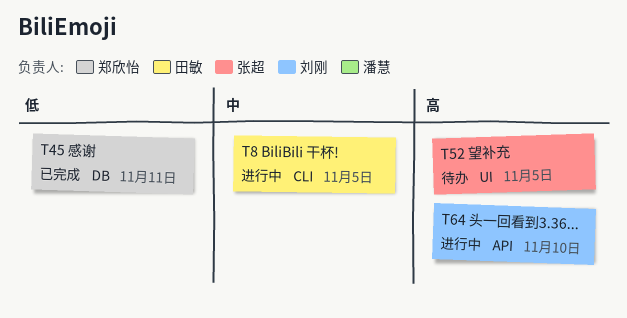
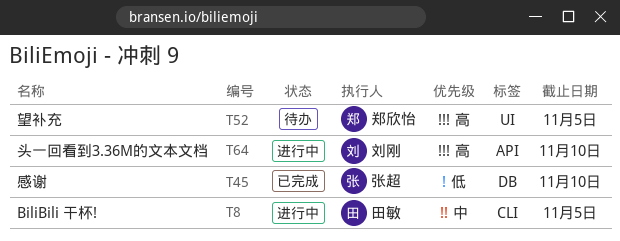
T45, owner: 郑欣怡 -> 张超
T45, due: Nov 11 -> Nov 10
T52, owner: 张超 -> 郑欣怡

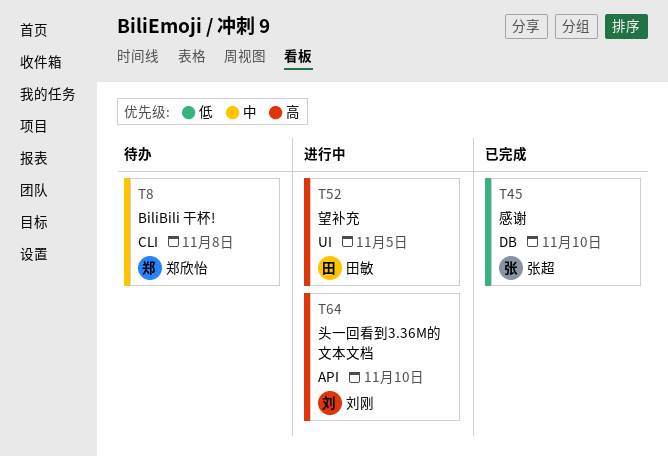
T8, status: 进行中 -> 待办
T8, owner: 田敏 -> 郑欣怡
T8, due: Nov 5 -> Nov 8
T52, status: 待办 -> 进行中
T52, owner: 郑欣怡 -> 田敏

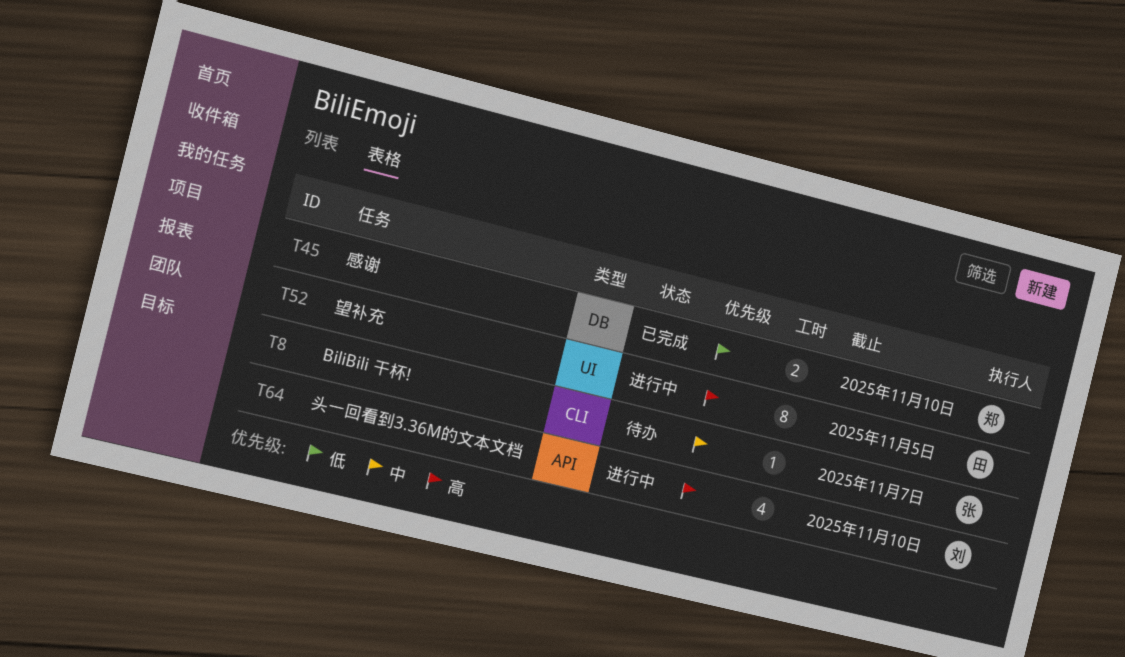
T8, owner: 郑欣怡 -> 张超
T8, due: Nov 8 -> Nov 7
T45, owner: 张超 -> 郑欣怡

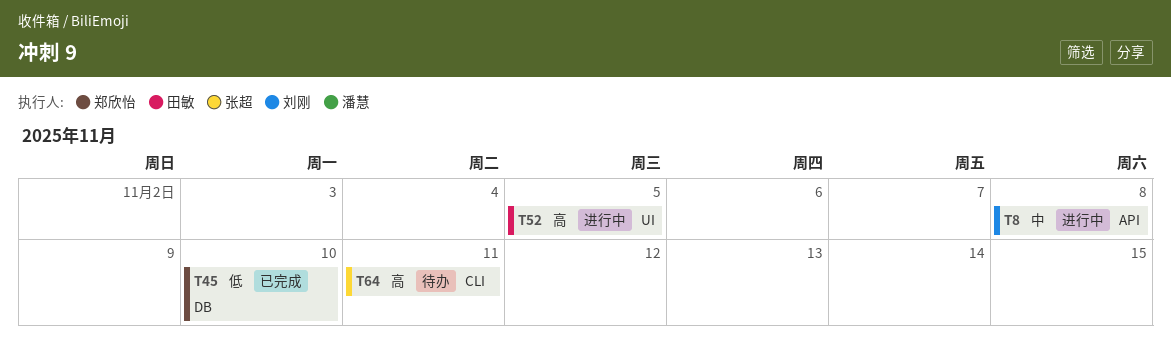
T8, status: 待办 -> 进行中
T8, owner: 张超 -> 刘刚
T8, label: CLI -> API
T8, due: Nov 7 -> Nov 8
T64, status: 进行中 -> 待办
T64, owner: 刘刚 -> 张超
T64, label: API -> CLI
T64, due: Nov 10 -> Nov 11

